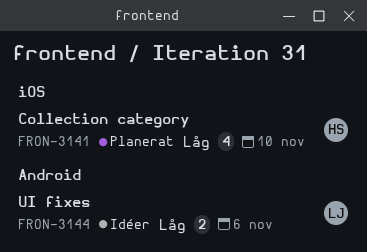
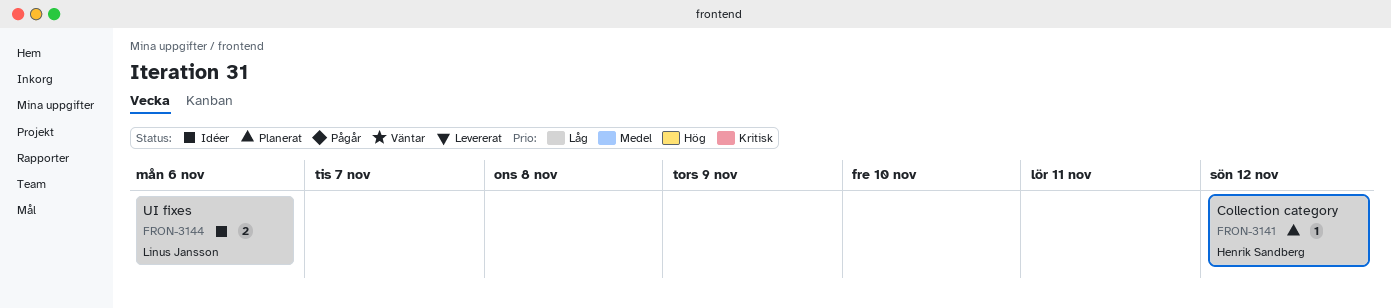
FRON-3141, estimate: 4 -> 1
FRON-3141, due: Nov 10 -> Nov 12

